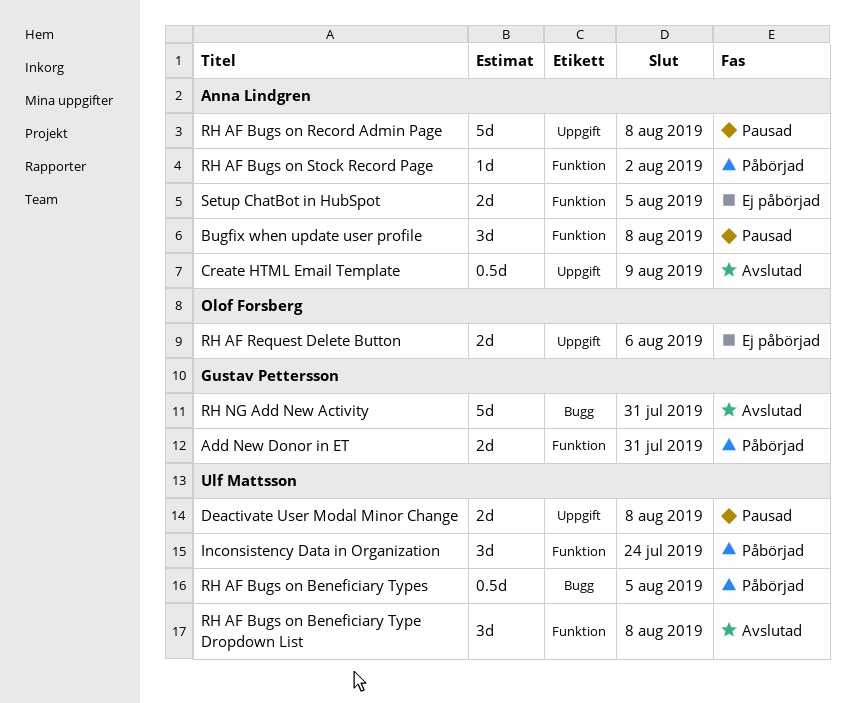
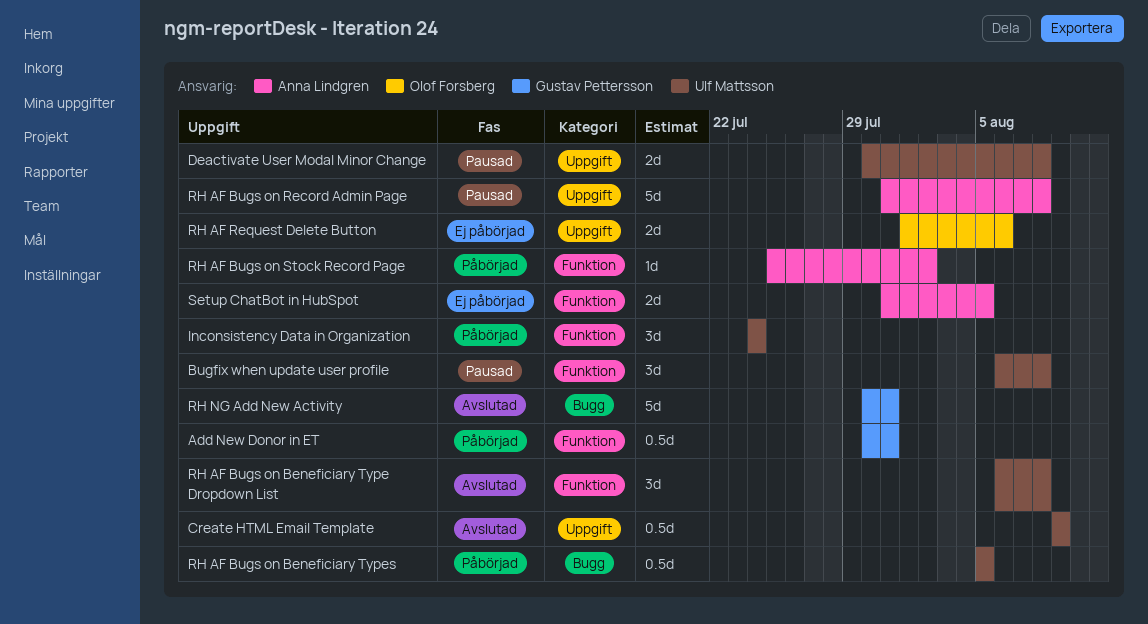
Add New Donor in ET, estimate: 2d -> 0.5d
Bugfix when update user profile, owner: Anna Lindgren -> Ulf Mattsson
Create HTML Email Template, owner: Anna Lindgren -> Ulf Mattsson

